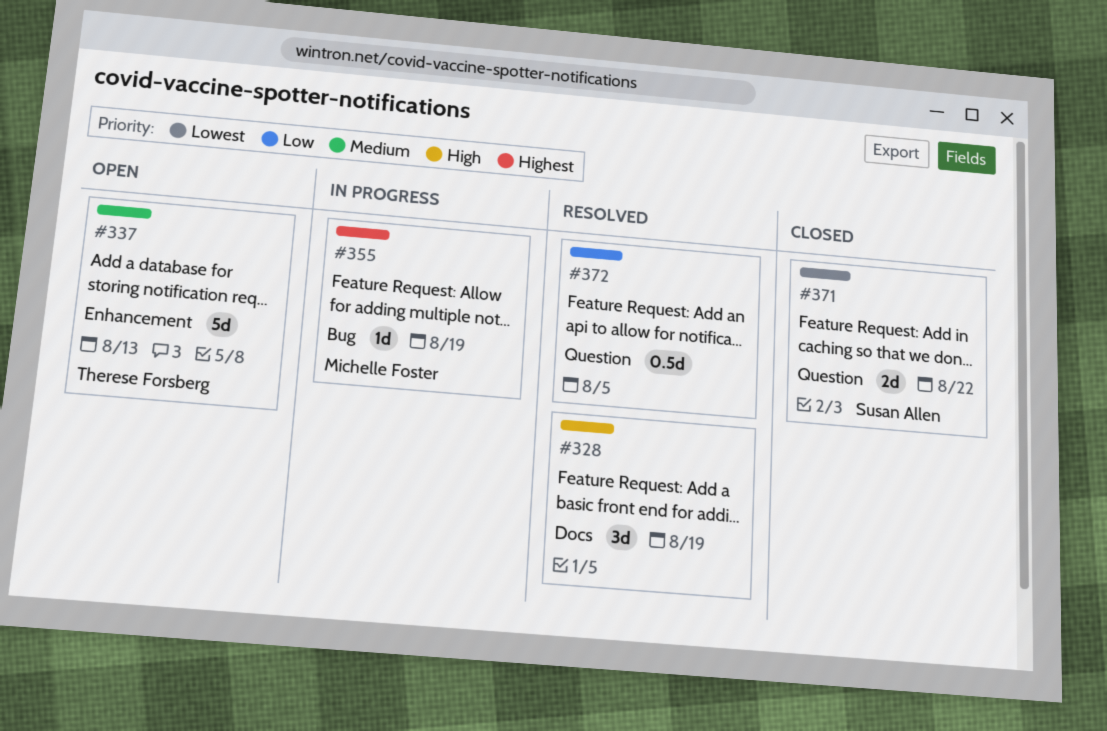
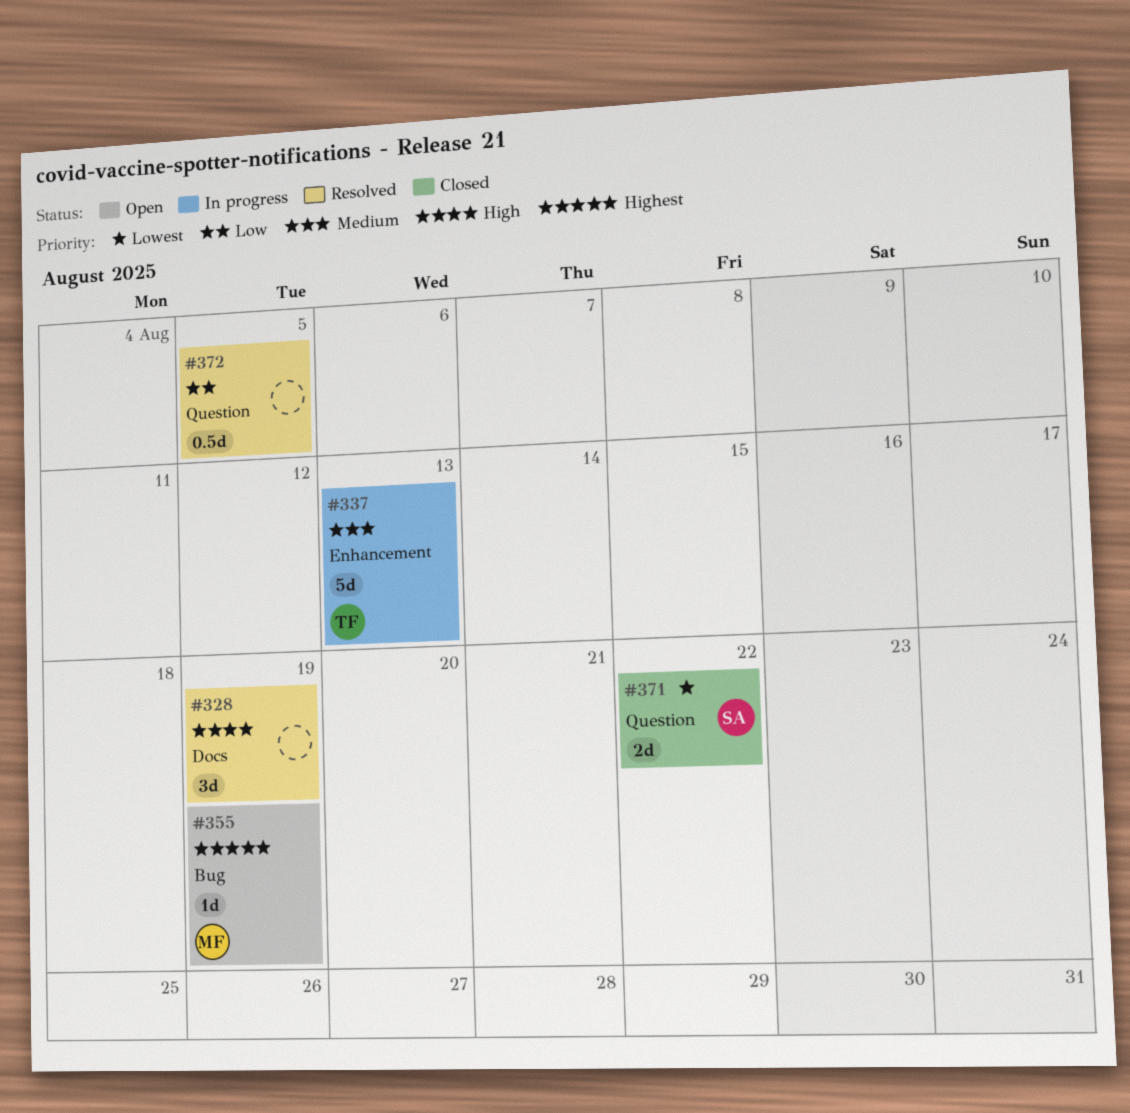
#337, status: Open -> In progress
#355, status: In progress -> Open

